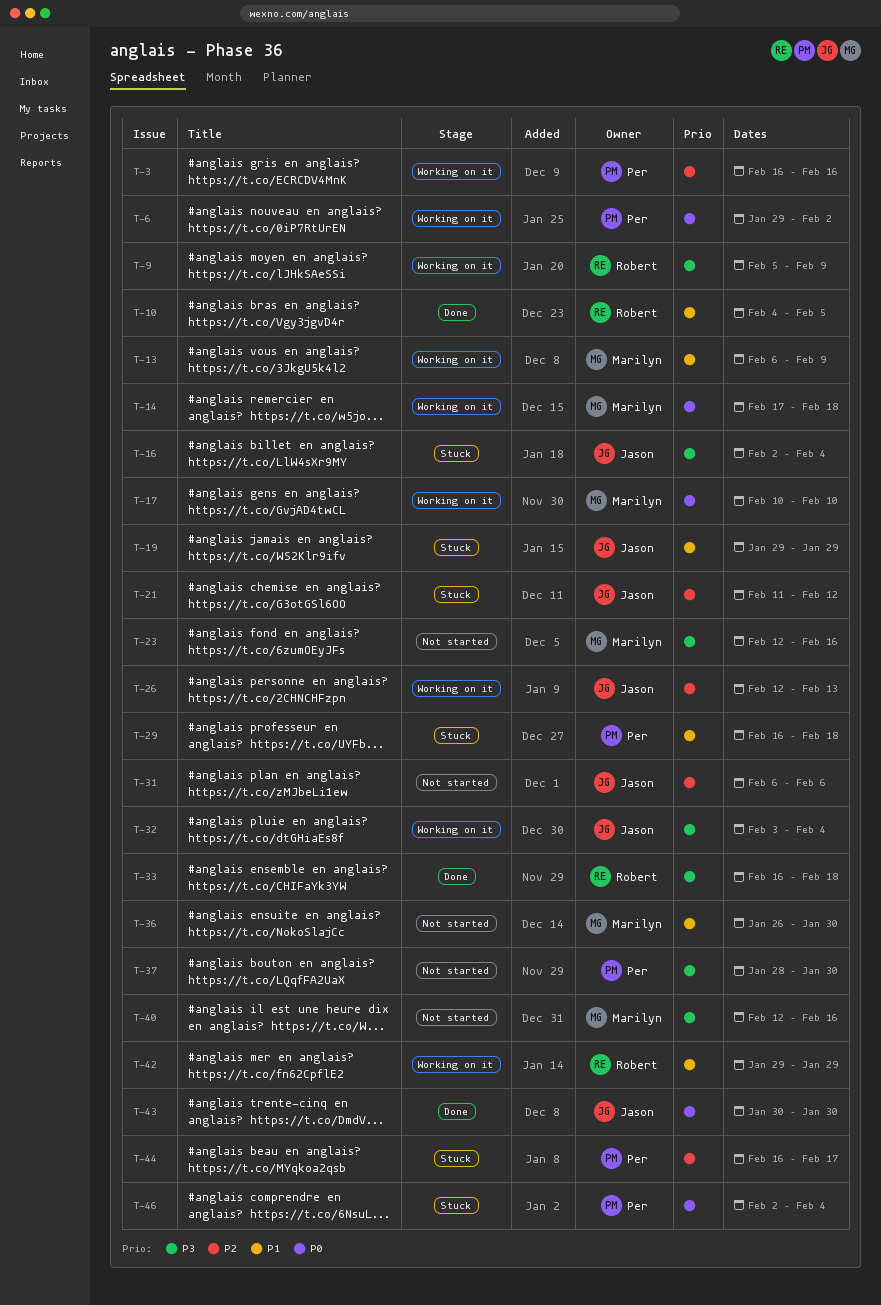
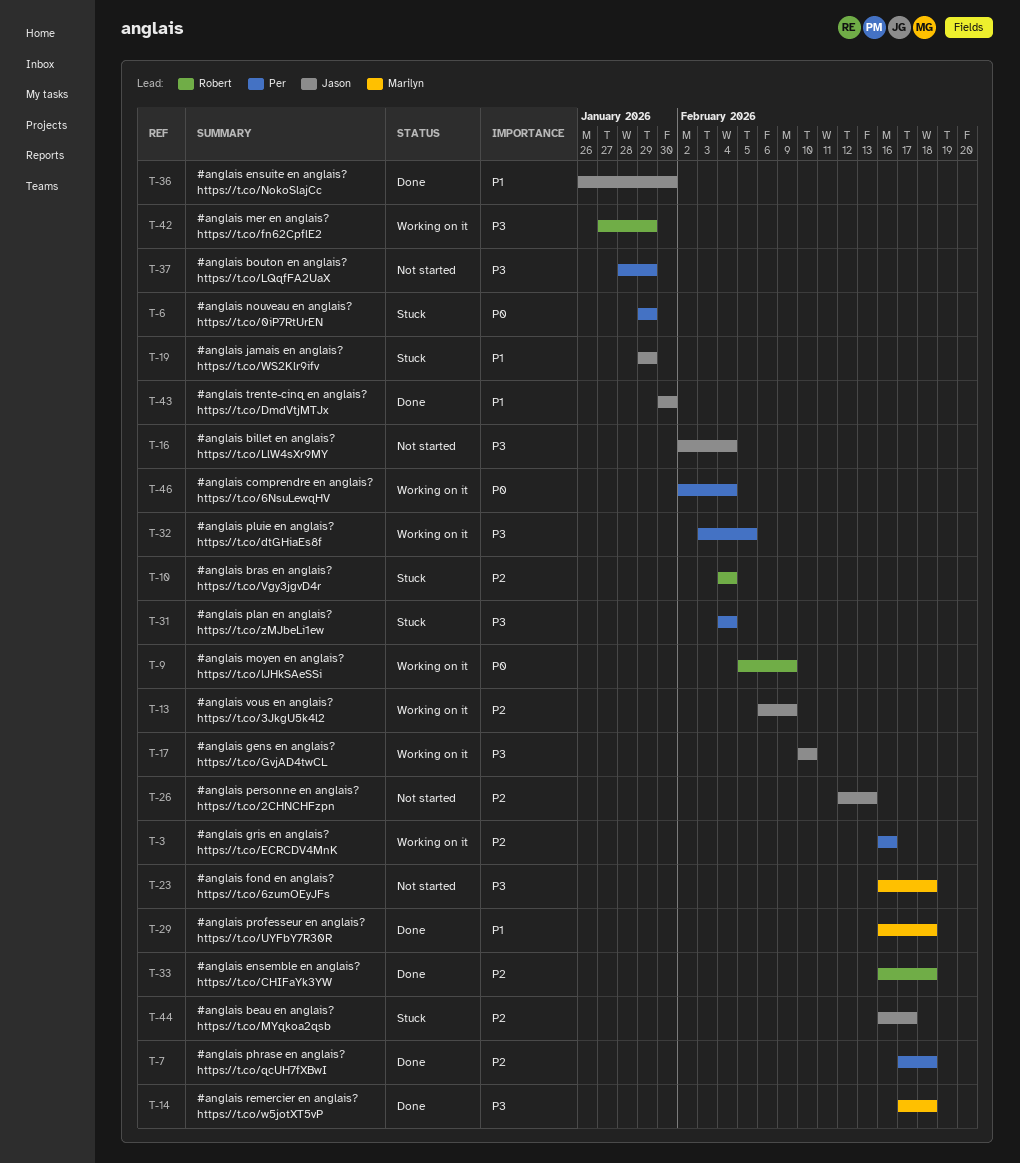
T-6, status: Working on it -> Stuck
T-6, due: Feb 2 -> Jan 29
T-7: none -> present
T-9, priority: P3 -> P0
T-10, status: Done -> Stuck
T-10, priority: P1 -> P2
T-10, due: Feb 5 -> Feb 4
T-13, owner: Marilyn -> Jason
T-13, priority: P1 -> P2
T-14, status: Working on it -> Done
T-14, priority: P0 -> P3
T-16, status: Stuck -> Not started
T-17, owner: Marilyn -> Jason
T-17, priority: P0 -> P3
T-21: present -> none
T-23, start: Feb 12 -> Feb 16
T-23, due: Feb 16 -> Feb 18
T-26, status: Working on it -> Not started
T-29, status: Stuck -> Done
T-29, owner: Per -> Marilyn
T-31, status: Not started -> Stuck
T-31, owner: Jason -> Per
T-31, priority: P2 -> P3
T-31, start: Feb 6 -> Feb 4
T-31, due: Feb 6 -> Feb 4
T-32, owner: Jason -> Per
T-32, due: Feb 4 -> Feb 5
T-33, priority: P3 -> P2
T-36, status: Not started -> Done
T-36, owner: Marilyn -> Jason
T-37, due: Jan 30 -> Jan 29
T-40: present -> none
T-42, priority: P1 -> P3
T-42, start: Jan 29 -> Jan 27
T-43, priority: P0 -> P1
T-44, owner: Per -> Jason
T-46, status: Stuck -> Working on it

